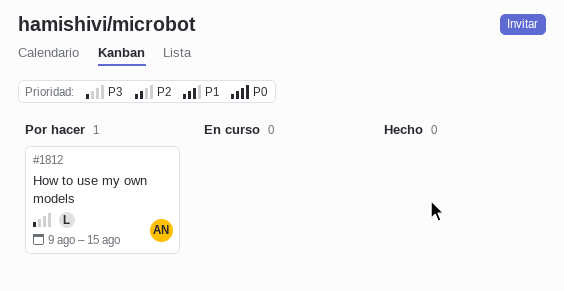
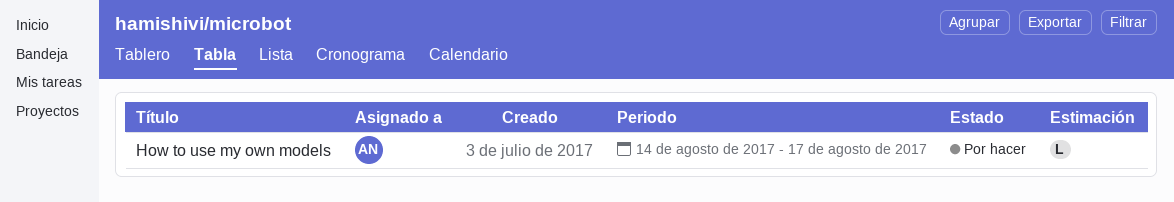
How to use my own models, start: Aug 9 -> Aug 14
How to use my own models, due: Aug 15 -> Aug 17

